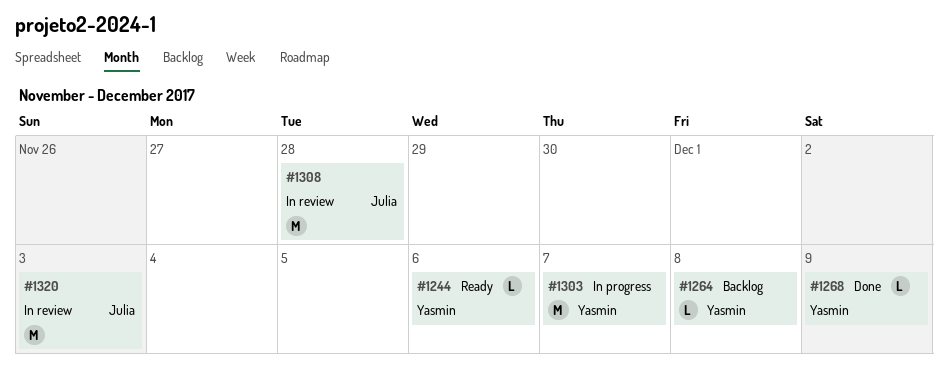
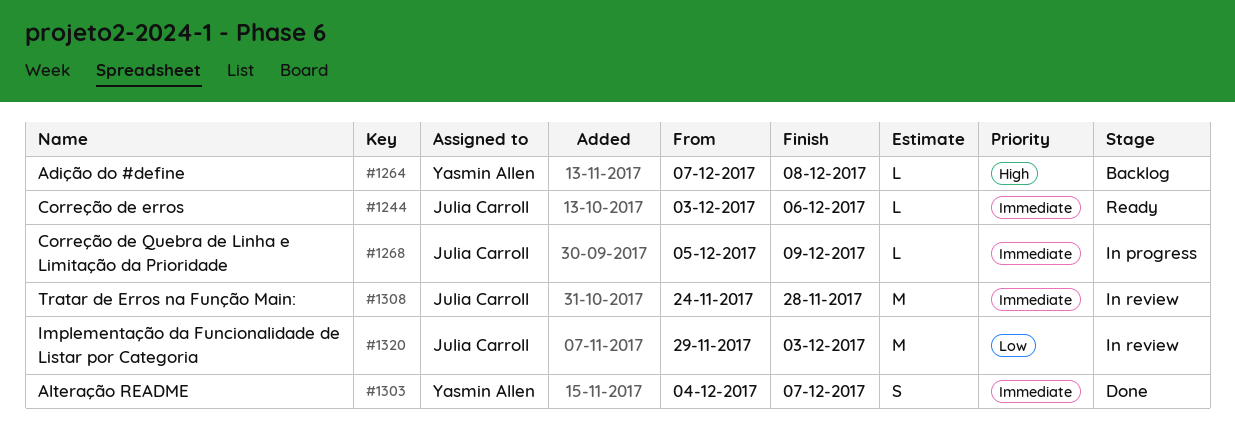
#1244, owner: Yasmin Allen -> Julia Carroll
#1268, status: Done -> In progress
#1268, owner: Yasmin Allen -> Julia Carroll
#1303, status: In progress -> Done
#1303, estimate: M -> S

